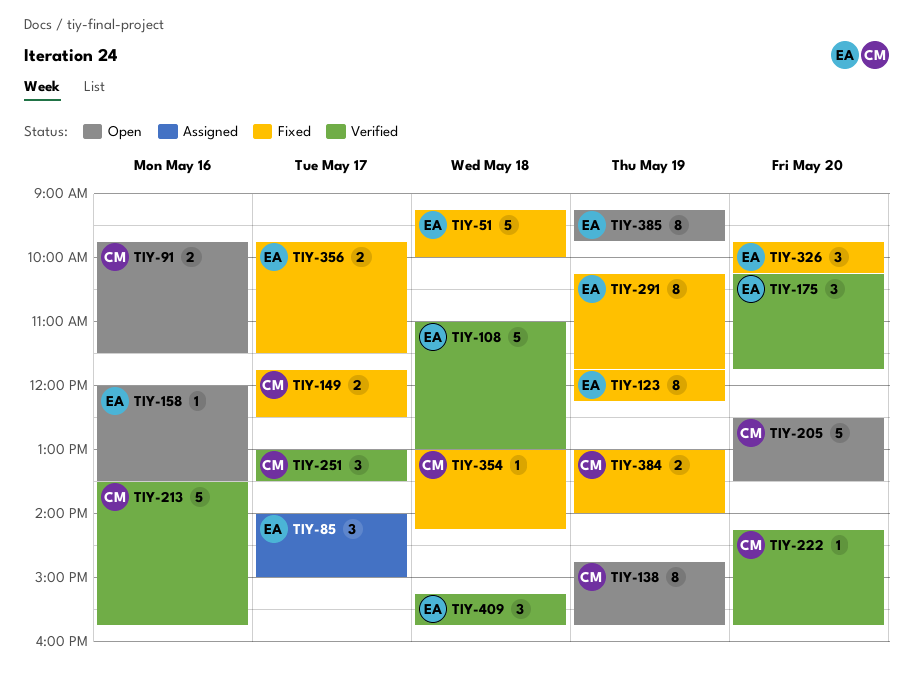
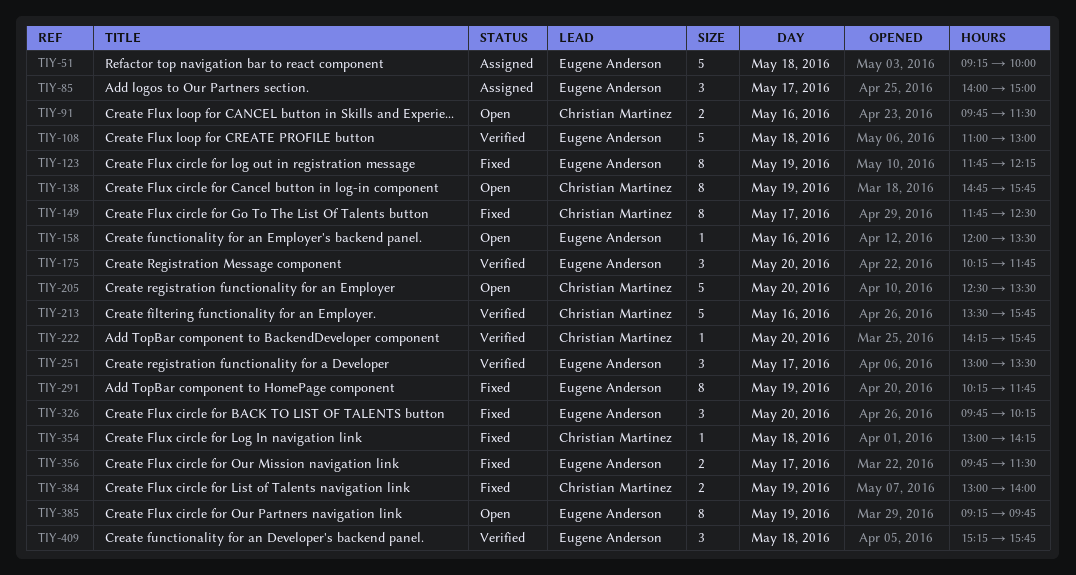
TIY-51, status: Fixed -> Assigned
TIY-149, estimate: 2 -> 8
TIY-251, owner: Christian Martinez -> Eugene Anderson

